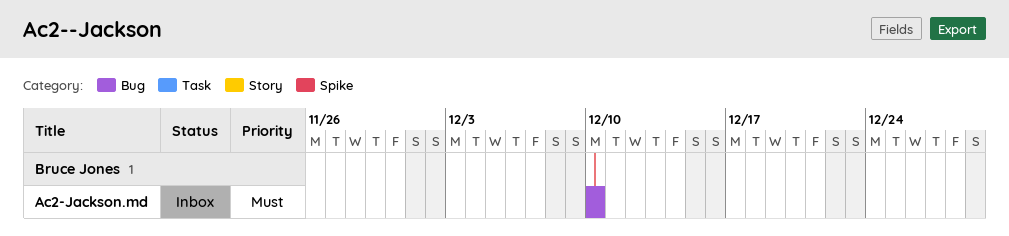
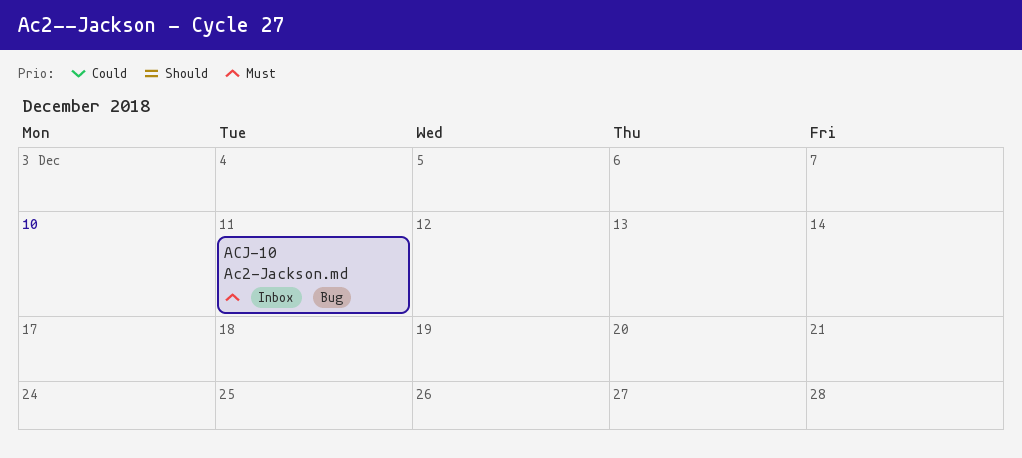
Ac2-Jackson.md, due: Dec 10 -> Dec 11

